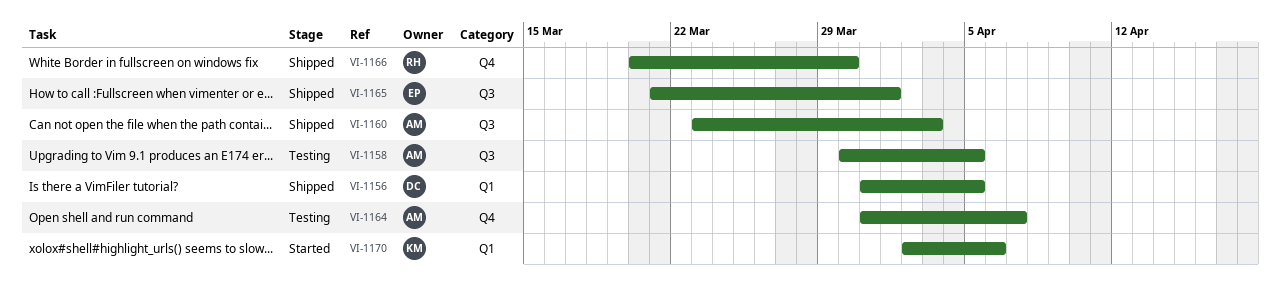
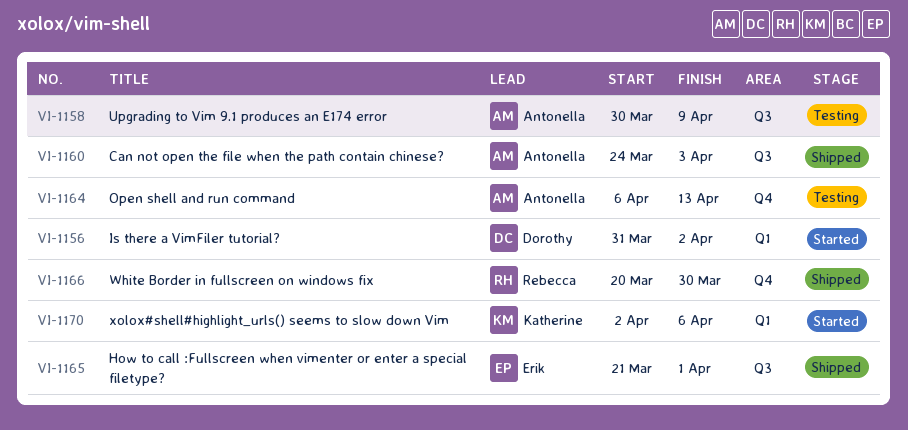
VI-1156, status: Shipped -> Started
VI-1156, due: Apr 5 -> Apr 2
VI-1158, due: Apr 5 -> Apr 9
VI-1160, start: Mar 23 -> Mar 24
VI-1164, start: Mar 31 -> Apr 6
VI-1164, due: Apr 7 -> Apr 13

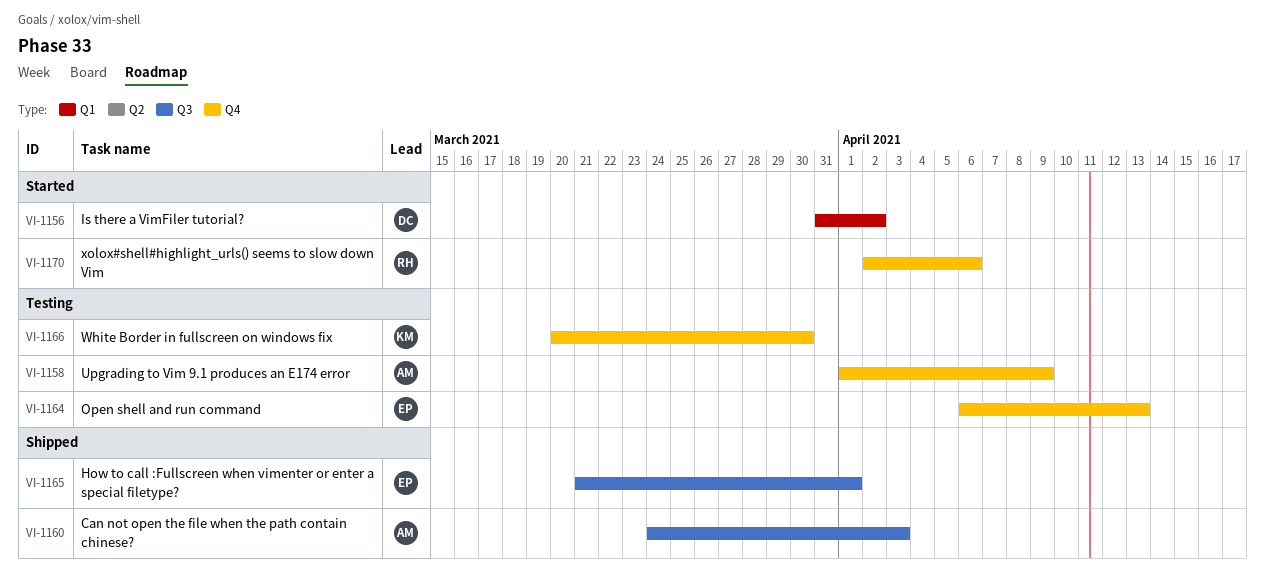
VI-1158, label: Q3 -> Q4
VI-1158, start: Mar 30 -> Apr 1
VI-1164, owner: Antonella -> Erik
VI-1166, status: Shipped -> Testing
VI-1166, owner: Rebecca -> Katherine
VI-1170, owner: Katherine -> Rebecca
VI-1170, label: Q1 -> Q4

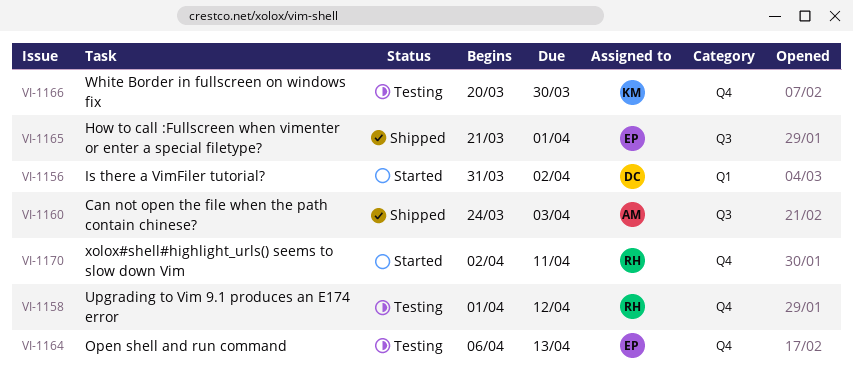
VI-1158, owner: AM -> RH
VI-1158, due: Apr 9 -> Apr 12
VI-1170, due: Apr 6 -> Apr 11

